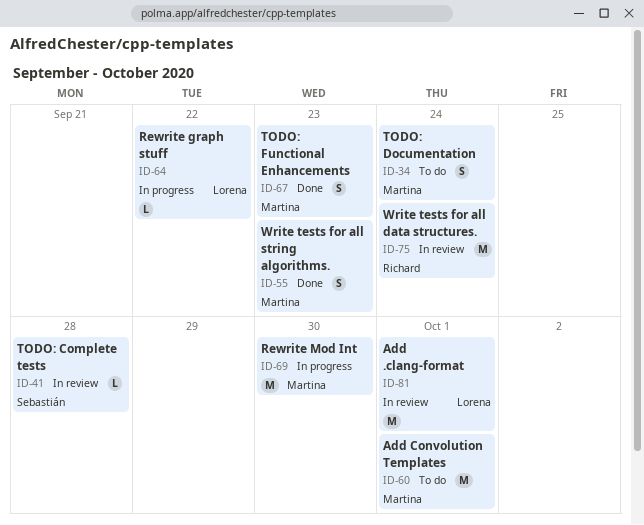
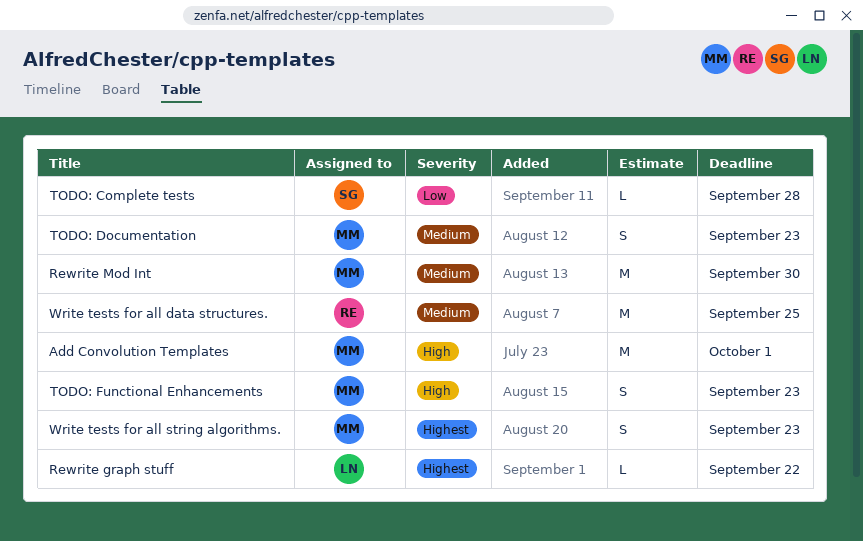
Add .clang-format: present -> none
TODO: Documentation, due: Sep 24 -> Sep 23
Write tests for all data structures., due: Sep 24 -> Sep 25

